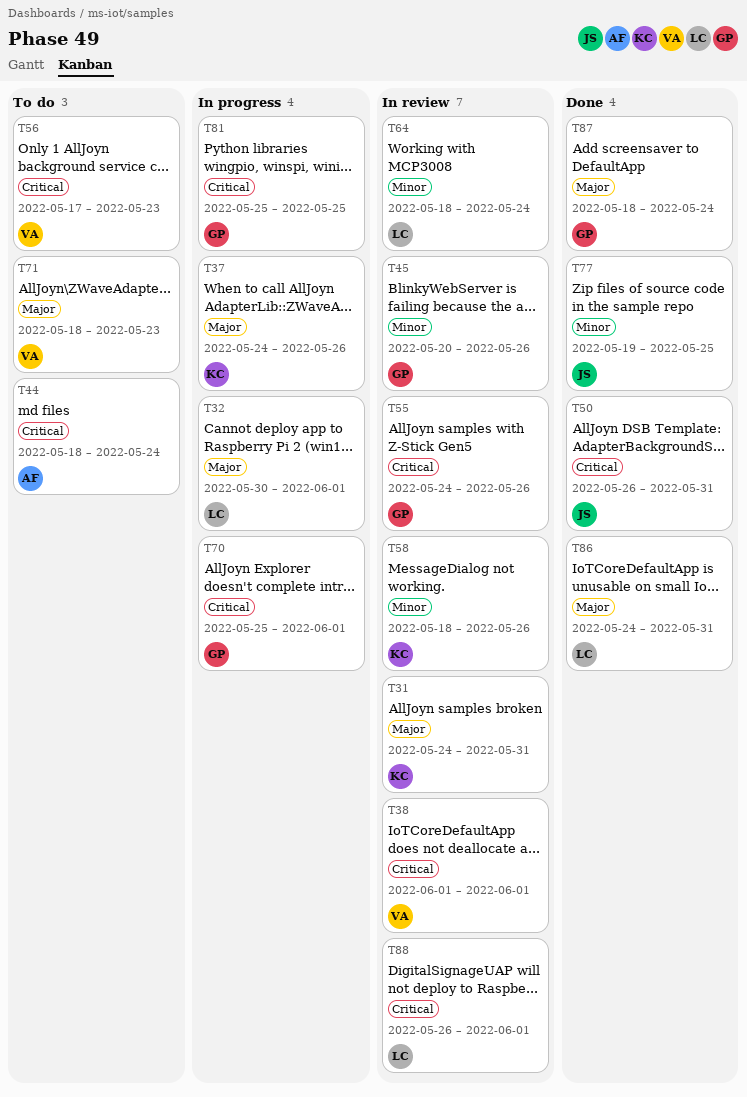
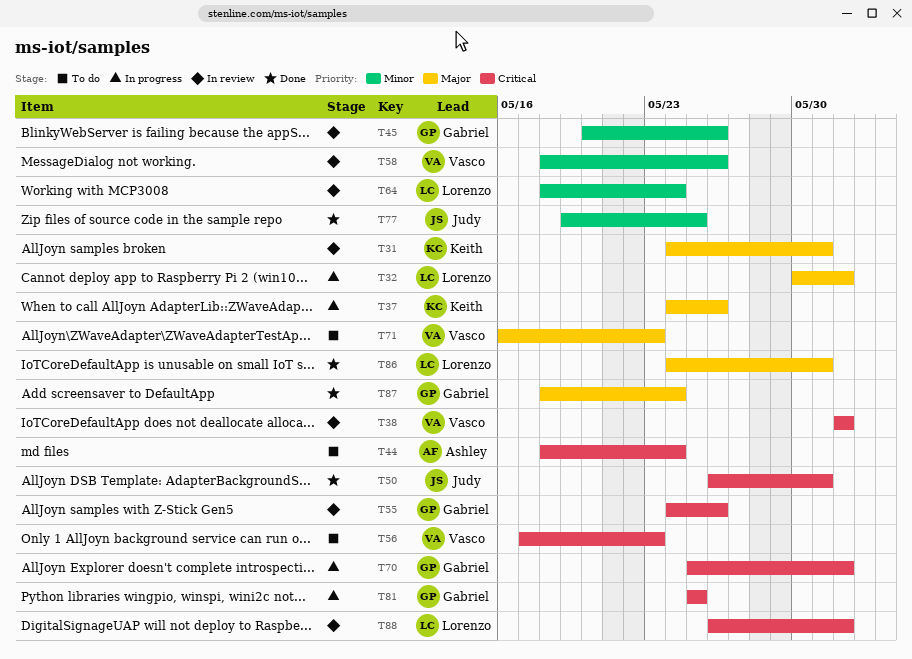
T58, owner: Keith -> Vasco
T71, start: May 18 -> May 16

